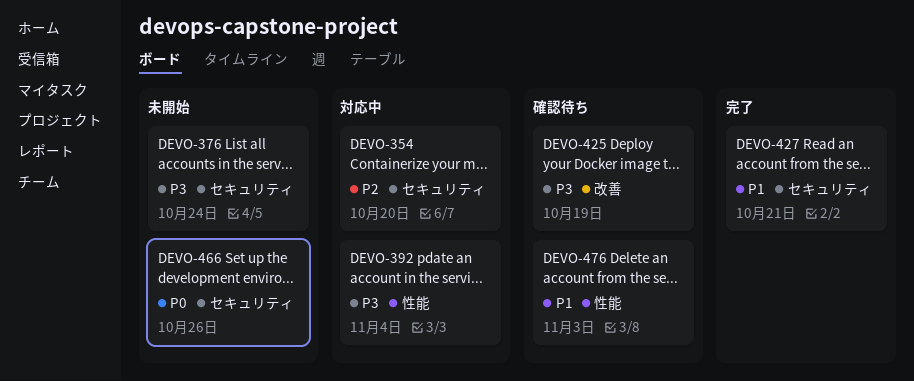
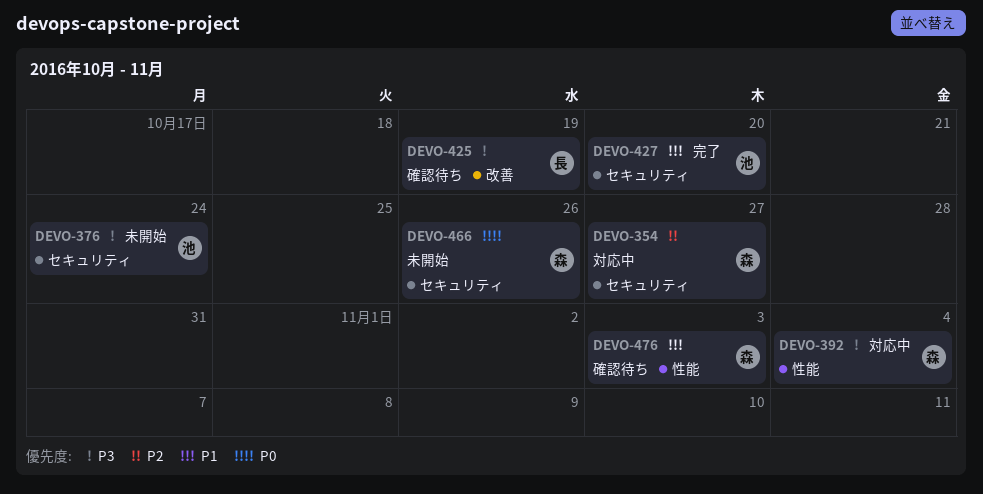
DEVO-354, due: Oct 20 -> Oct 27
DEVO-427, due: Oct 21 -> Oct 20

